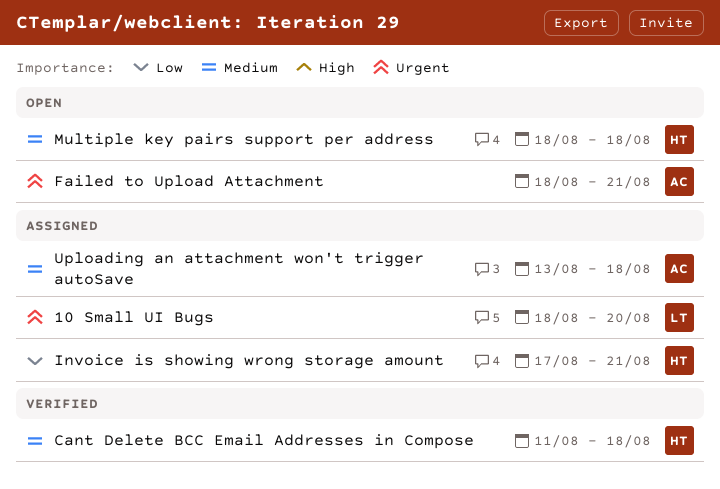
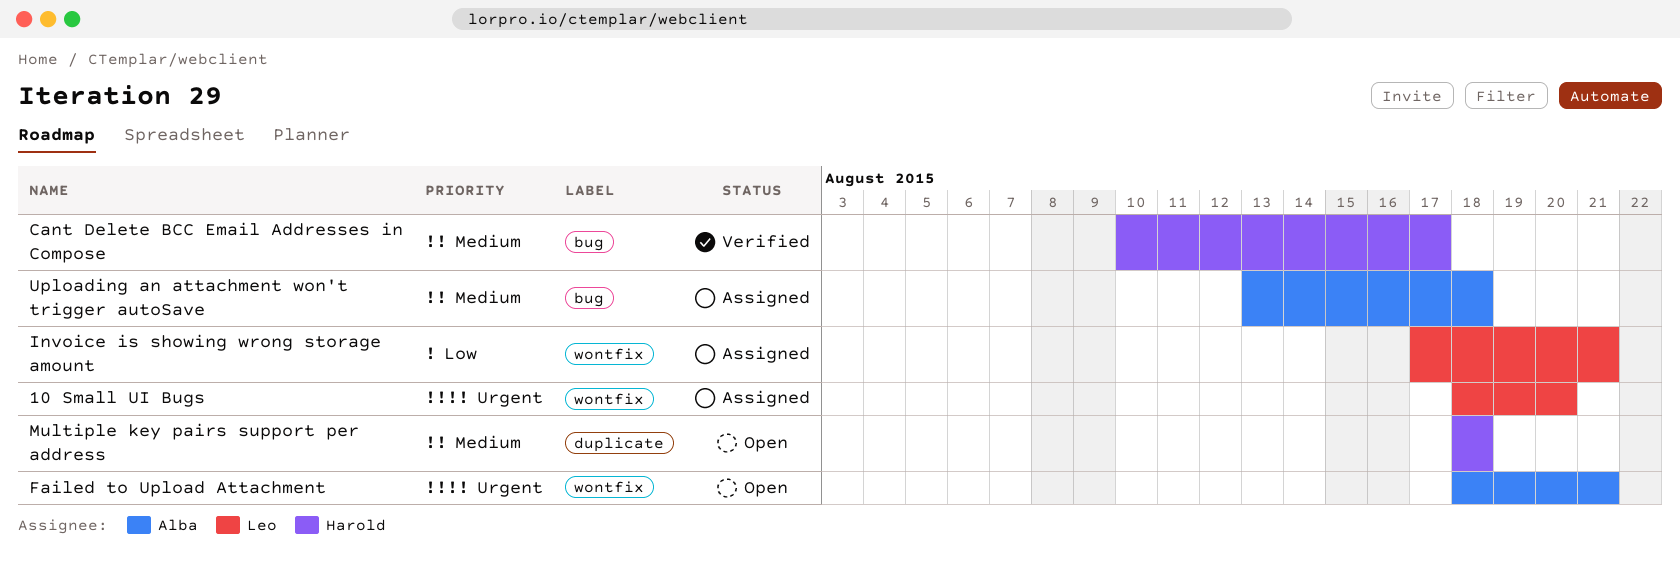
Cant Delete BCC Email Addresses in Compose, start: Aug 11 -> Aug 10
Cant Delete BCC Email Addresses in Compose, due: Aug 18 -> Aug 17
Invoice is showing wrong storage amount, owner: Harold -> Leo

